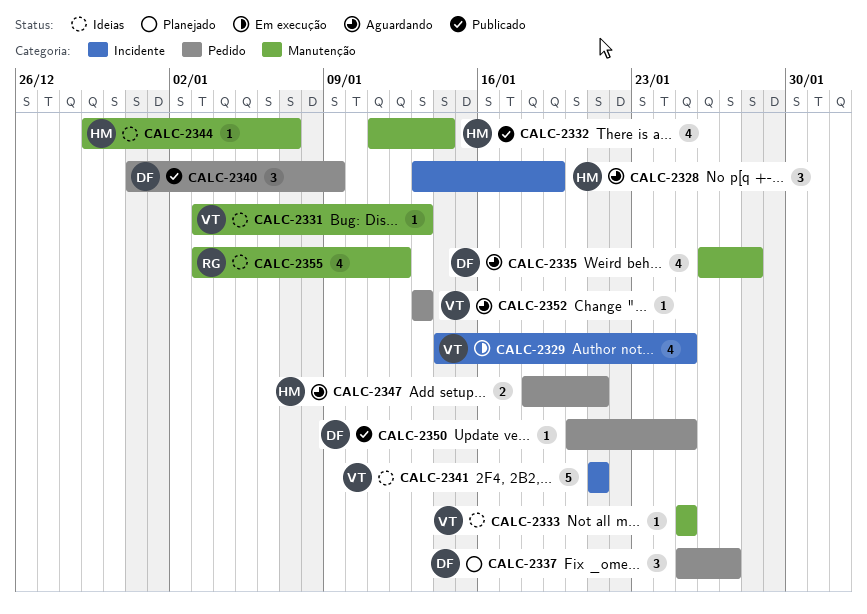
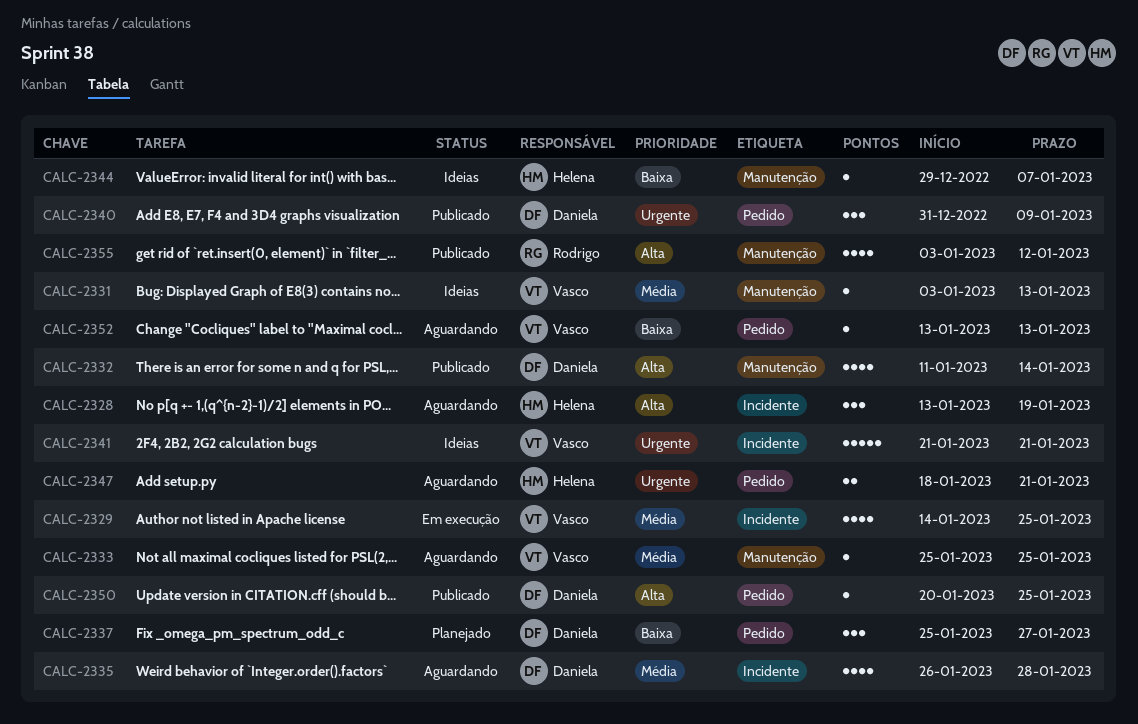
CALC-2332, owner: Helena -> Daniela
CALC-2333, status: Ideias -> Aguardando
CALC-2335, label: Manutenção -> Incidente
CALC-2355, status: Ideias -> Publicado

